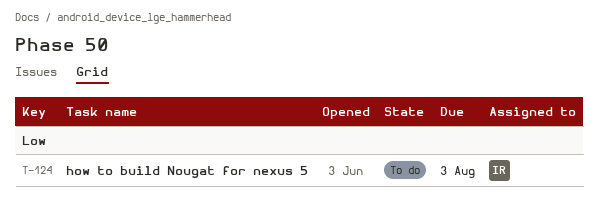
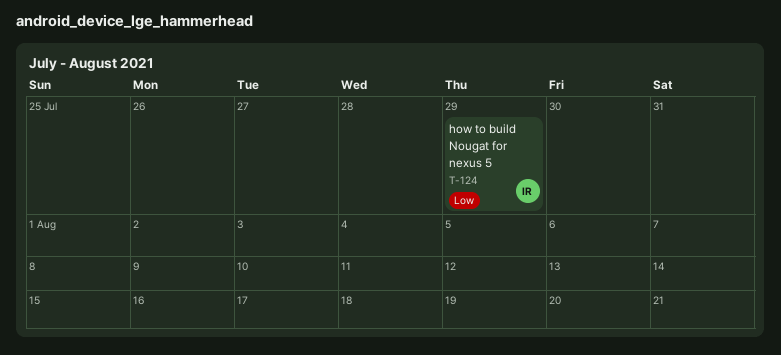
T-124, due: Aug 3 -> Jul 29

